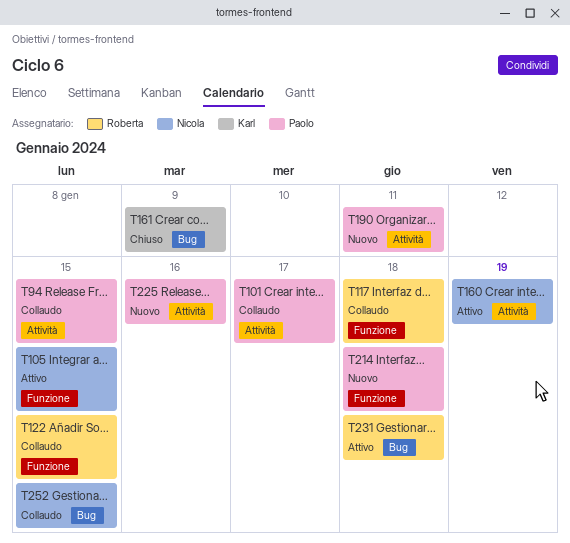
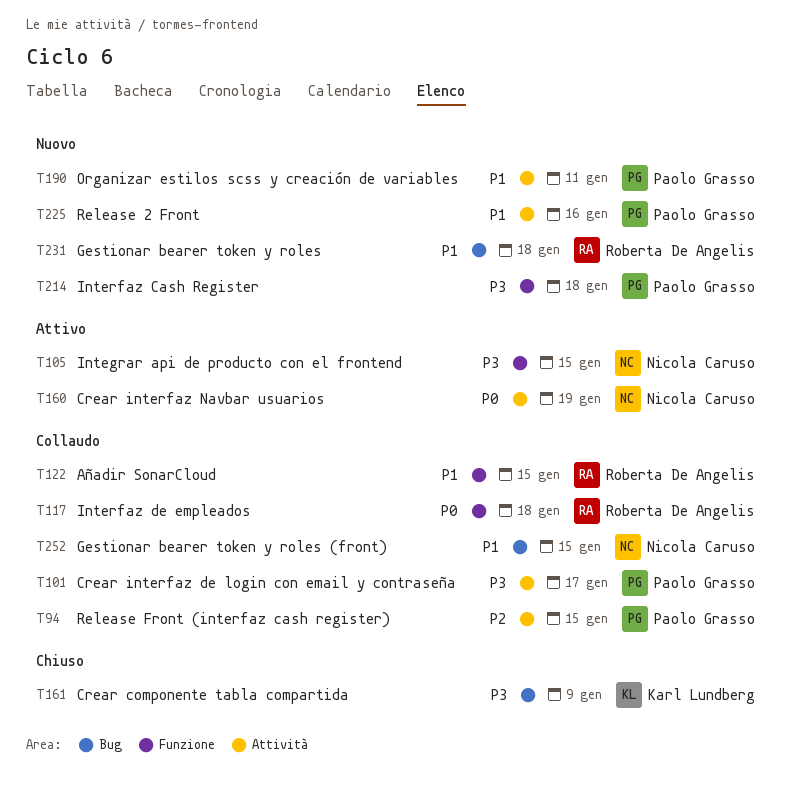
T231, status: Attivo -> Nuovo

